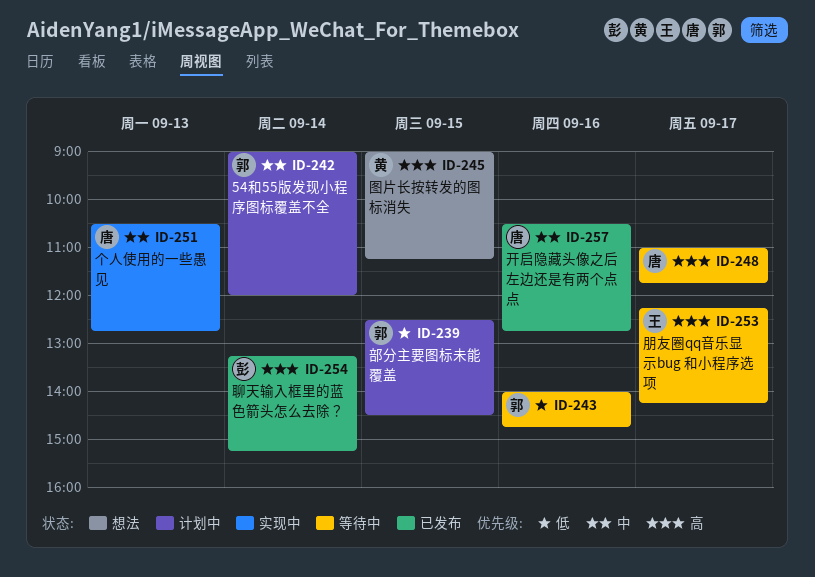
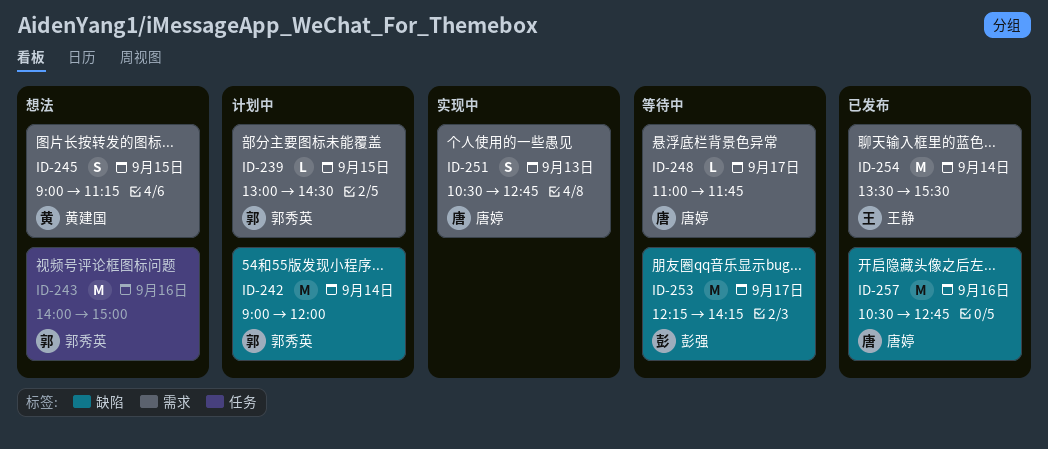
ID-239, begins: 12:30 -> 13:00
ID-243, status: 等待中 -> 想法
ID-243, ends: 14:45 -> 15:00
ID-253, owner: 王静 -> 彭强
ID-254, owner: 彭强 -> 王静
ID-254, begins: 13:15 -> 13:30
ID-254, ends: 15:15 -> 15:30

